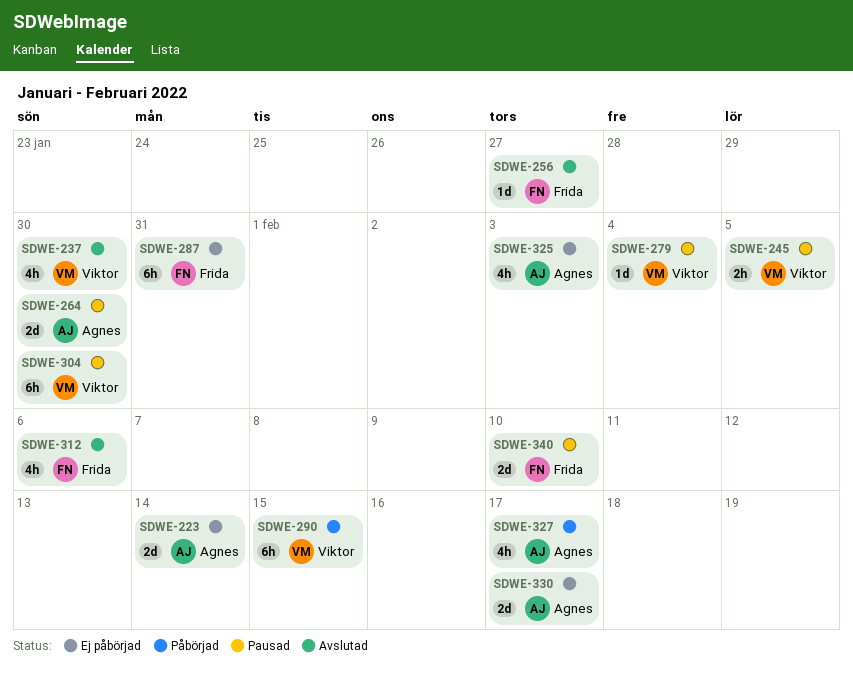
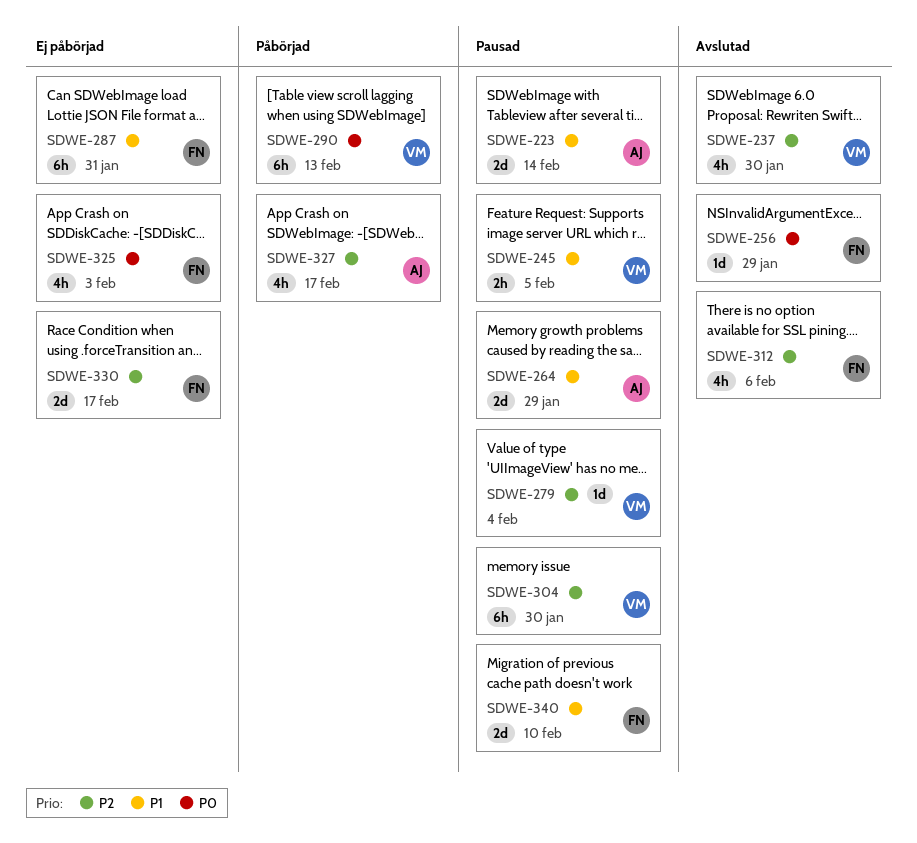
SDWE-223, status: Ej påbörjad -> Pausad
SDWE-256, due: Jan 27 -> Jan 29
SDWE-264, due: Jan 30 -> Jan 29
SDWE-290, due: Feb 15 -> Feb 13
SDWE-325, owner: Agnes -> Frida
SDWE-330, owner: Agnes -> Frida

